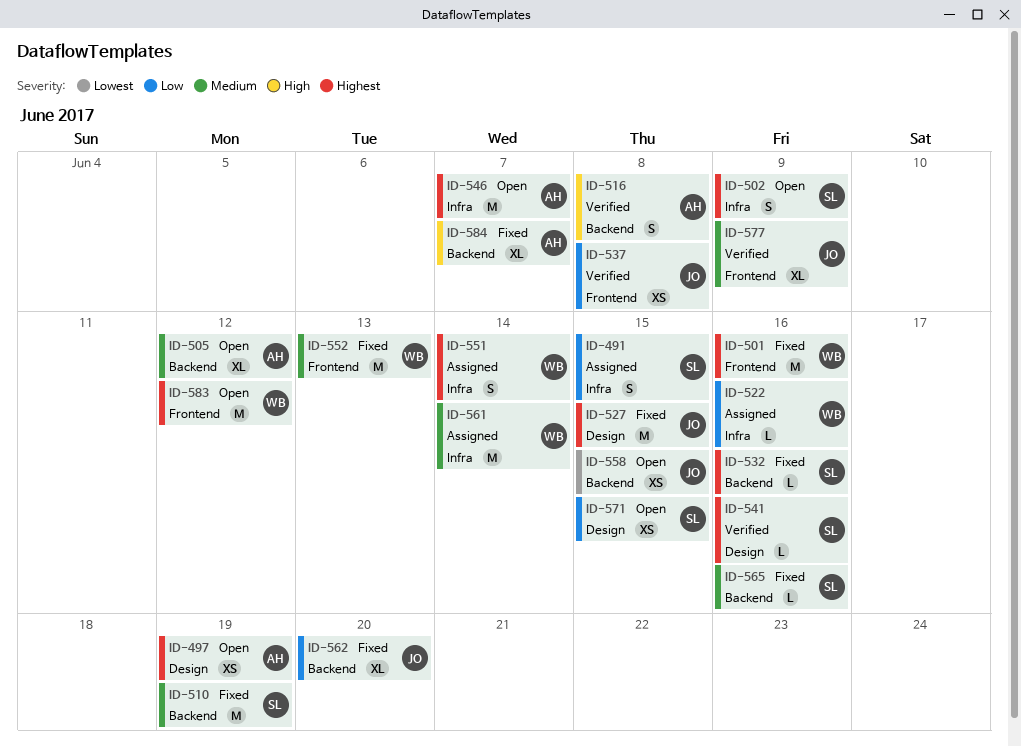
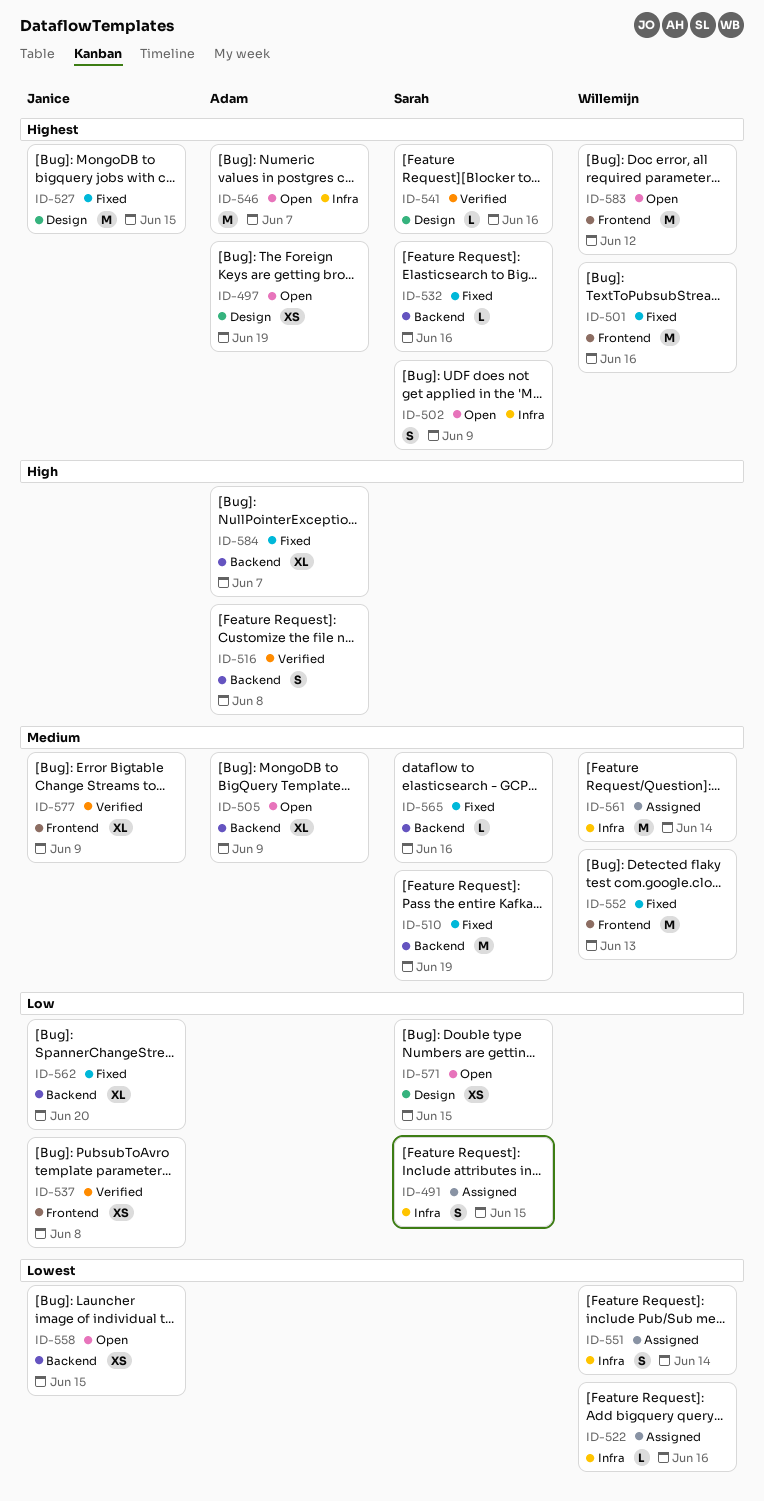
ID-505, due: Jun 12 -> Jun 9
ID-522, priority: Low -> Lowest
ID-551, priority: Highest -> Lowest

